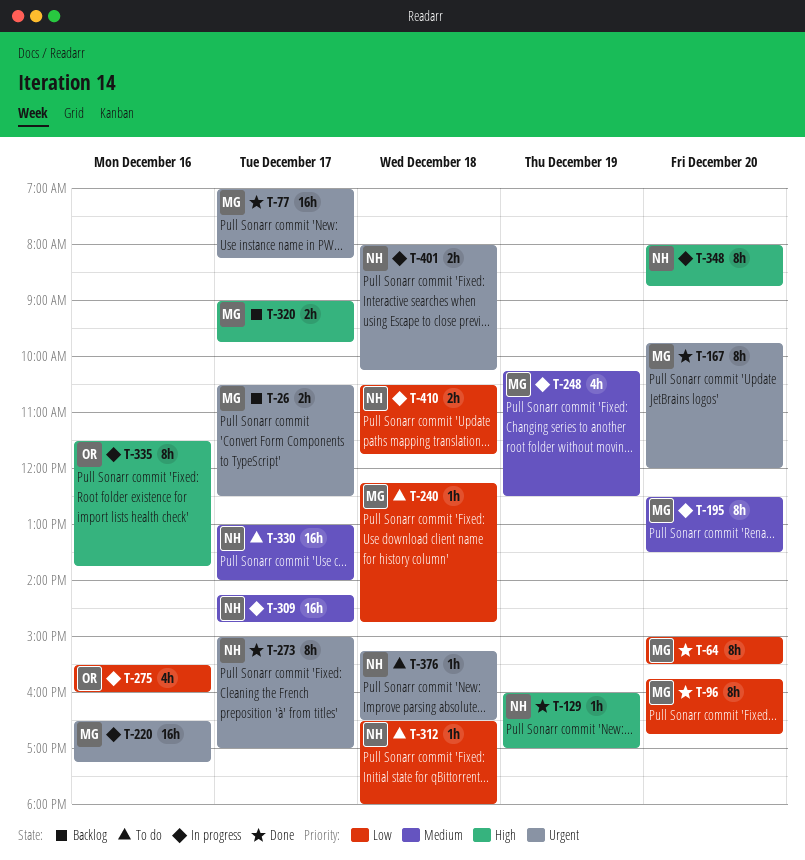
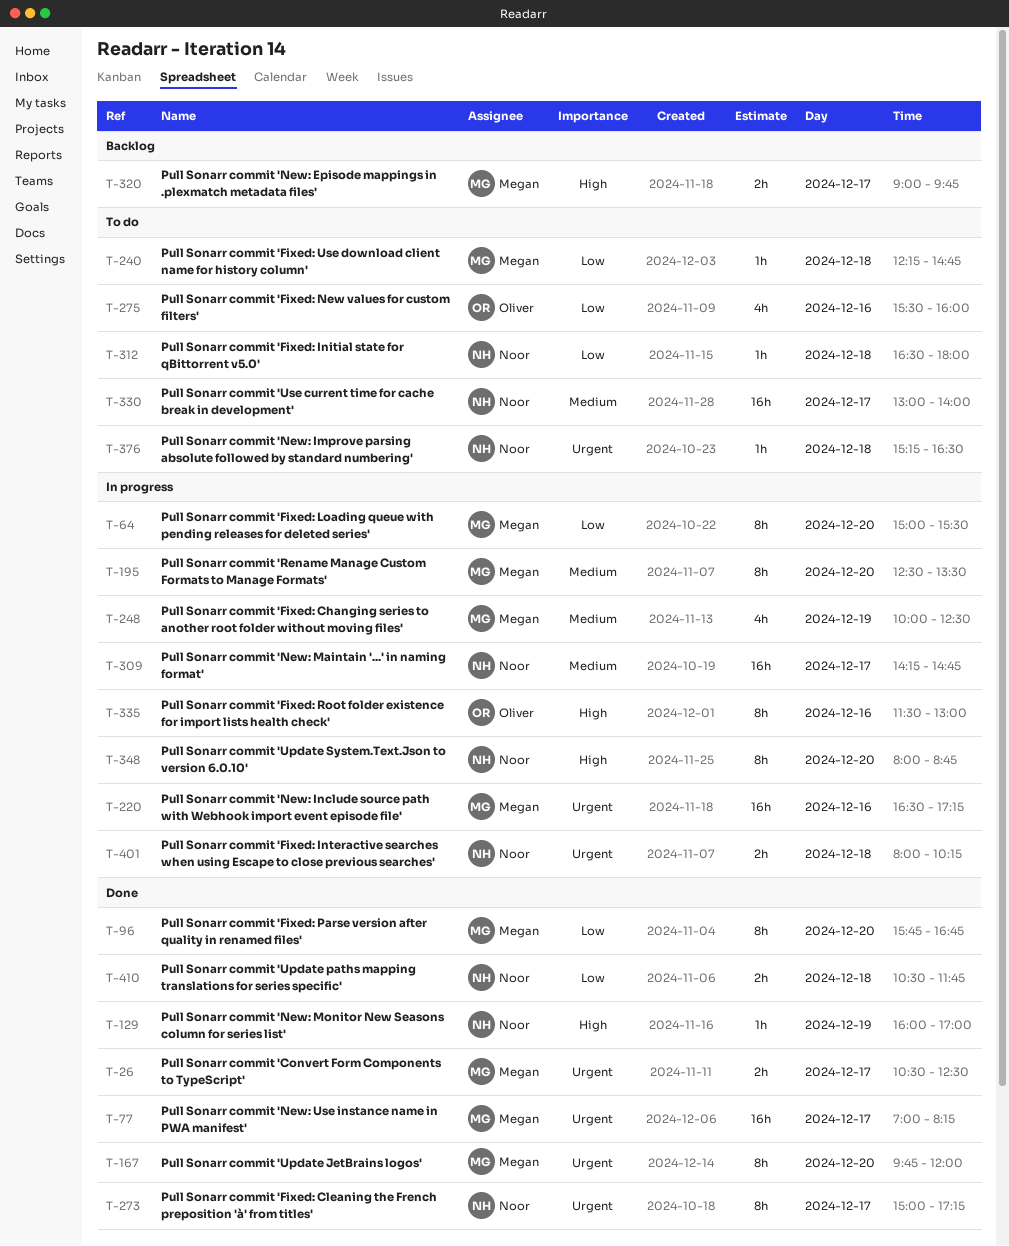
T-26, status: Backlog -> Done
T-64, status: Done -> In progress
T-248, begins: 10:15 -> 10:00
T-273, ends: 17:00 -> 17:15
T-275, status: In progress -> To do
T-335, ends: 13:45 -> 13:00
T-410, status: In progress -> Done

